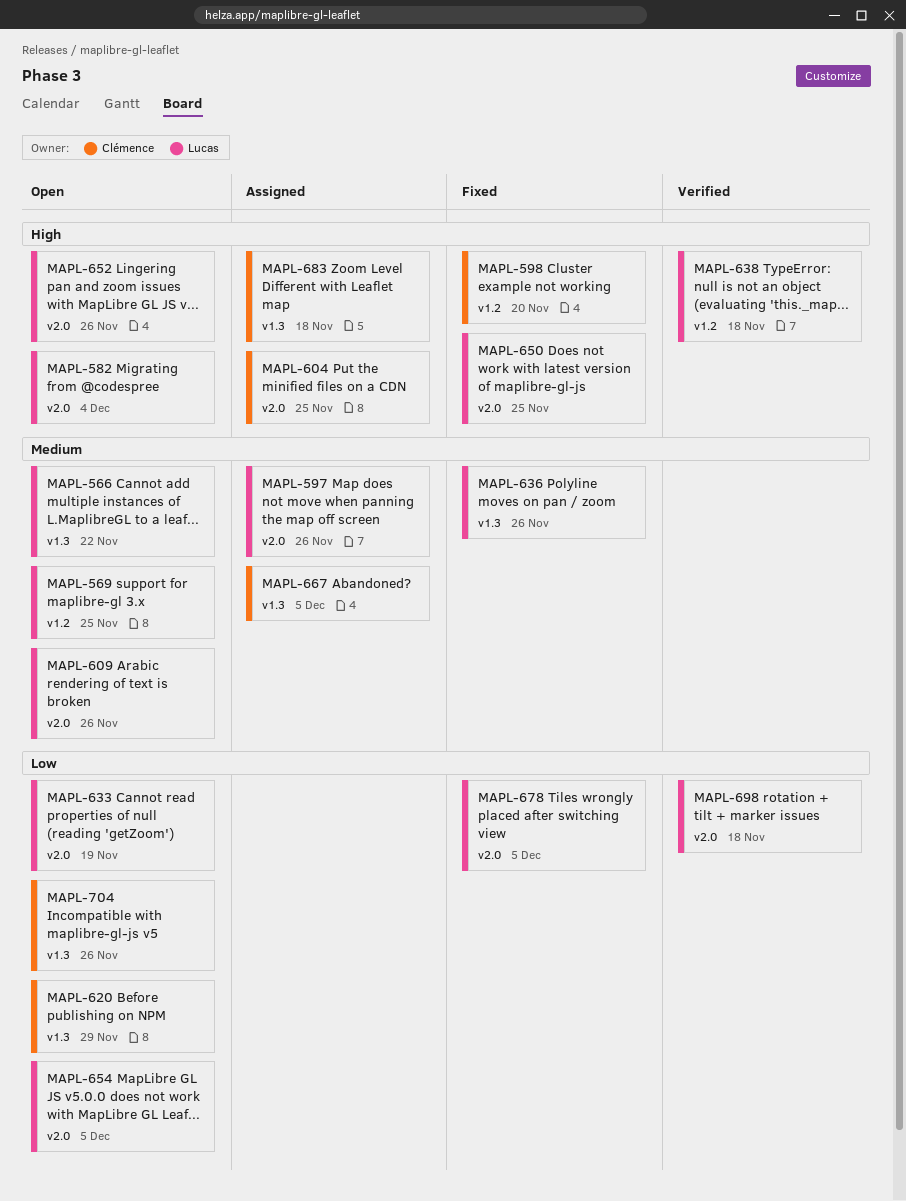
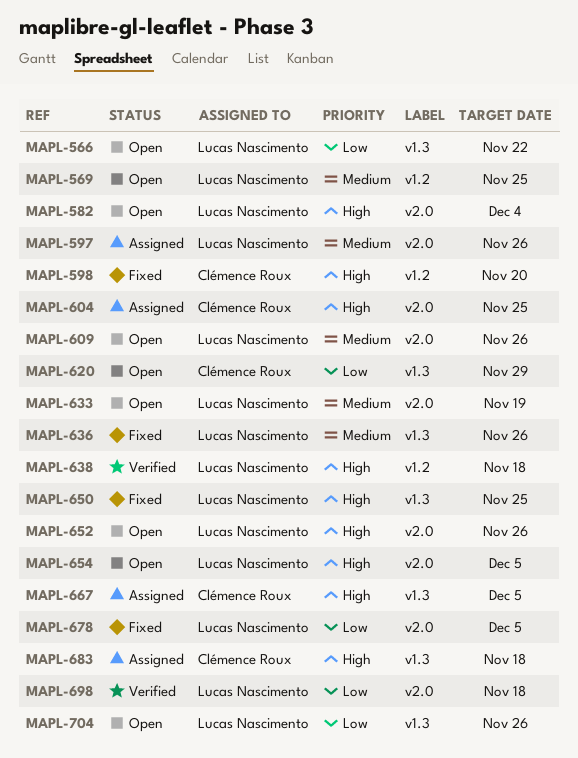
MAPL-566, priority: Medium -> Low
MAPL-633, priority: Low -> Medium
MAPL-650, label: v2.0 -> v1.3
MAPL-654, priority: Low -> High
MAPL-667, priority: Medium -> High
MAPL-704, owner: Clémence Roux -> Lucas Nascimento

